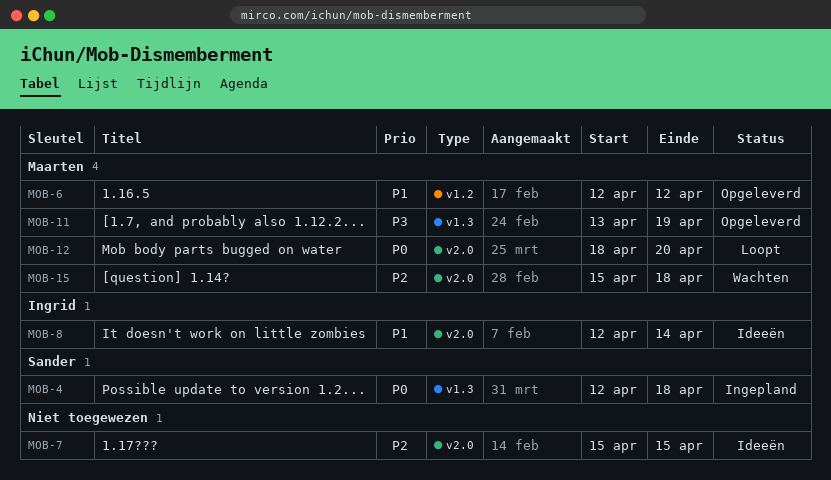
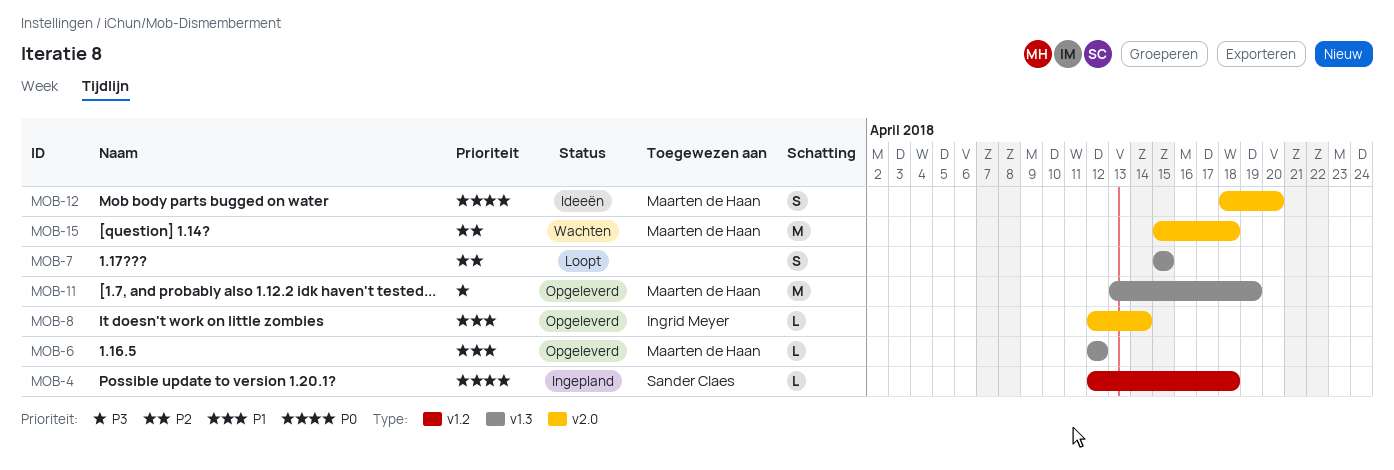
MOB-4, label: v1.3 -> v1.2
MOB-6, label: v1.2 -> v1.3
MOB-7, status: Ideeën -> Loopt
MOB-7, label: v2.0 -> v1.3
MOB-8, status: Ideeën -> Opgeleverd
MOB-12, status: Loopt -> Ideeën

